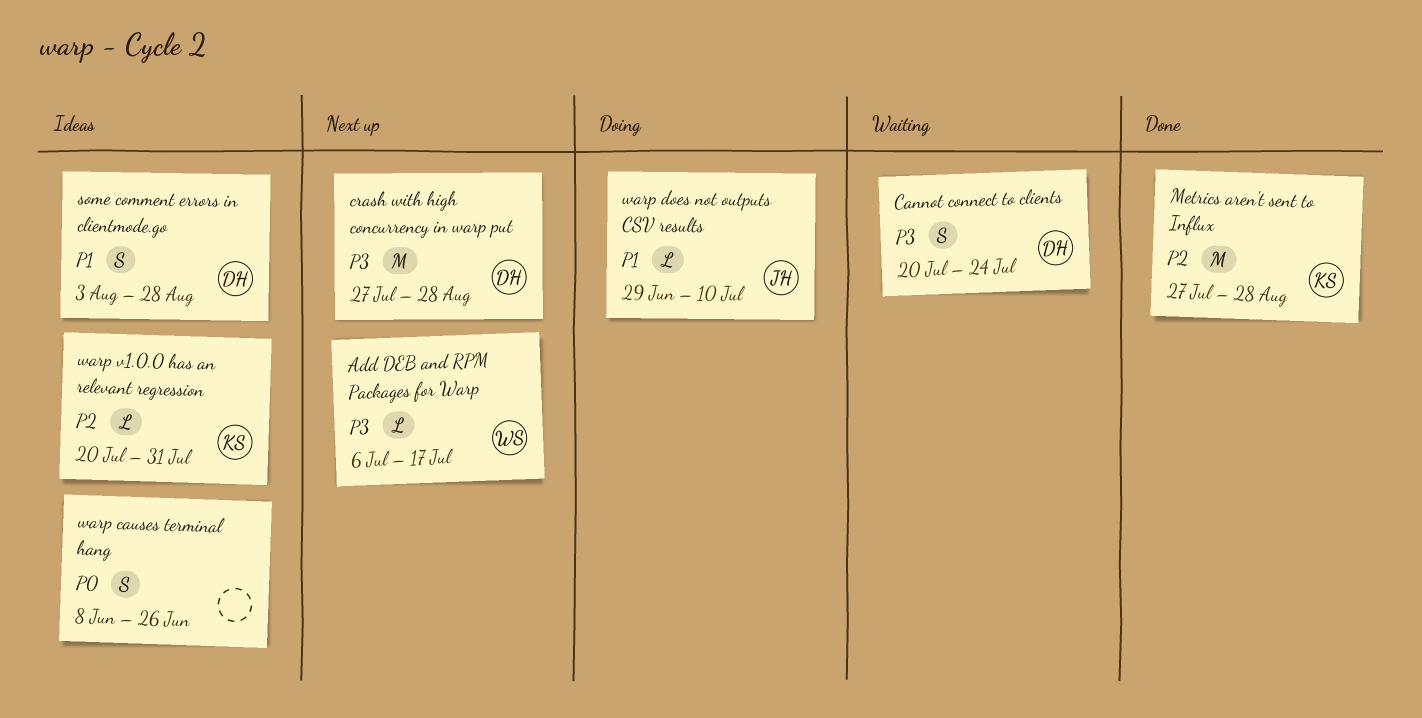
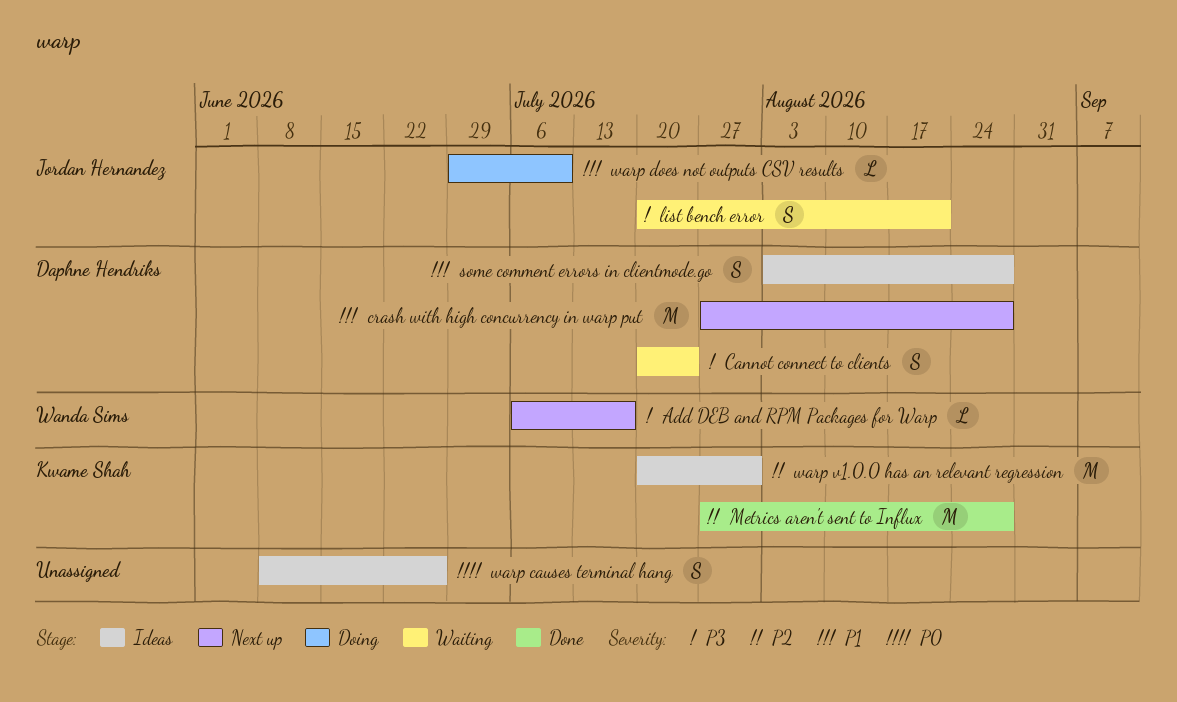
crash with high concurrency in warp put, priority: P3 -> P1
list bench error: none -> present
warp v1.0.0 has an relevant regression, estimate: L -> M

